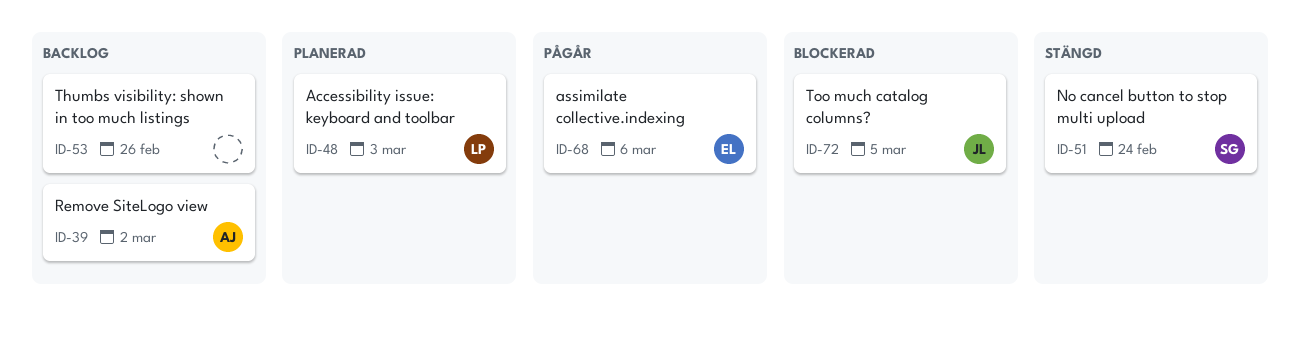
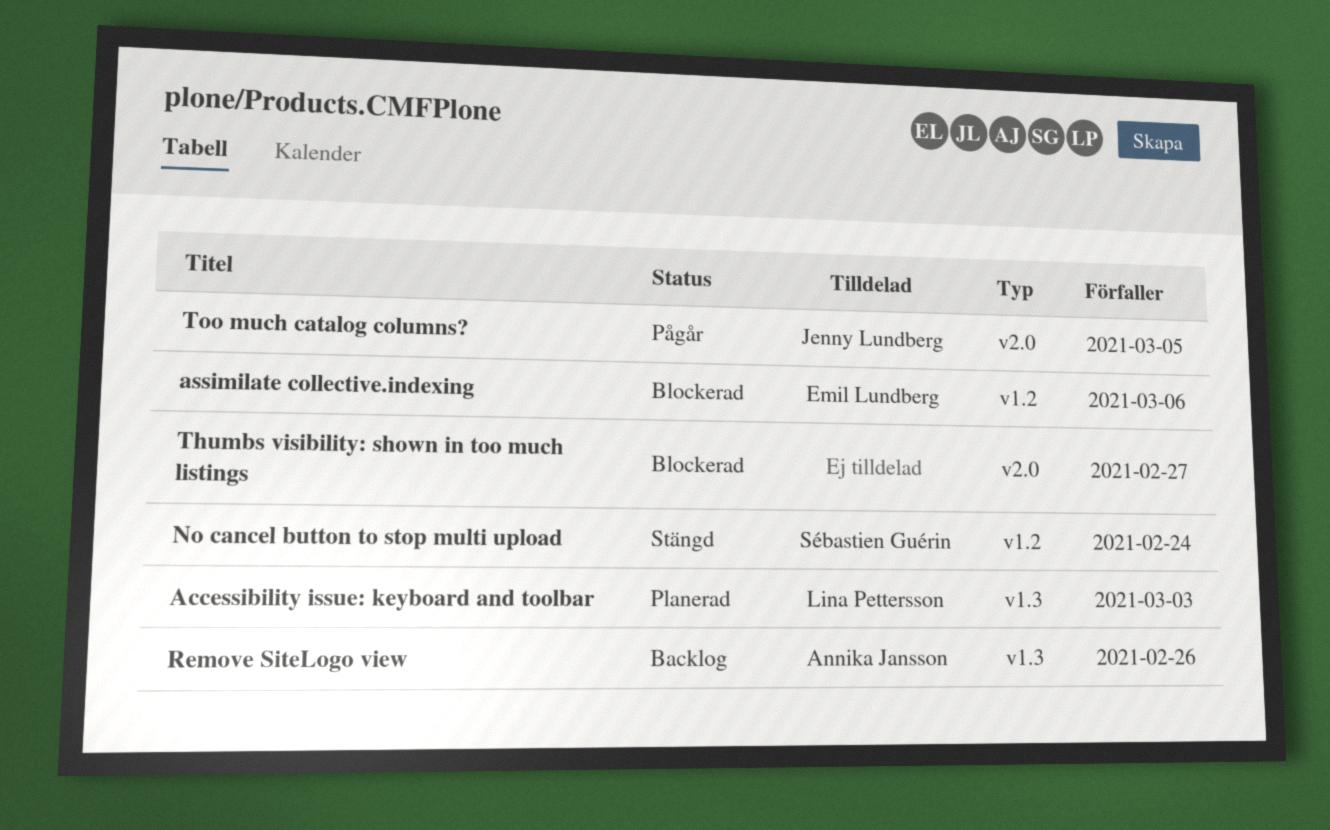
assimilate collective.indexing, status: Pågår -> Blockerad
Remove SiteLogo view, due: Mar 2 -> Feb 26
Thumbs visibility: shown in too much listings, status: Backlog -> Blockerad
Thumbs visibility: shown in too much listings, due: Feb 26 -> Feb 27
Too much catalog columns?, status: Blockerad -> Pågår

